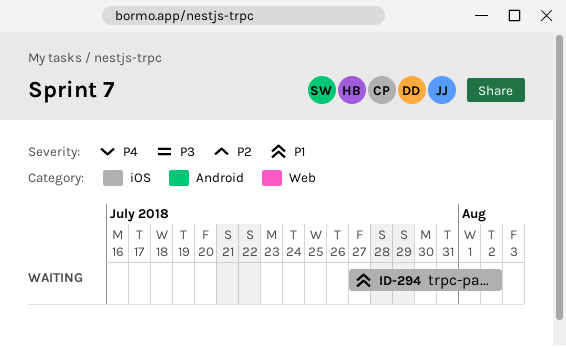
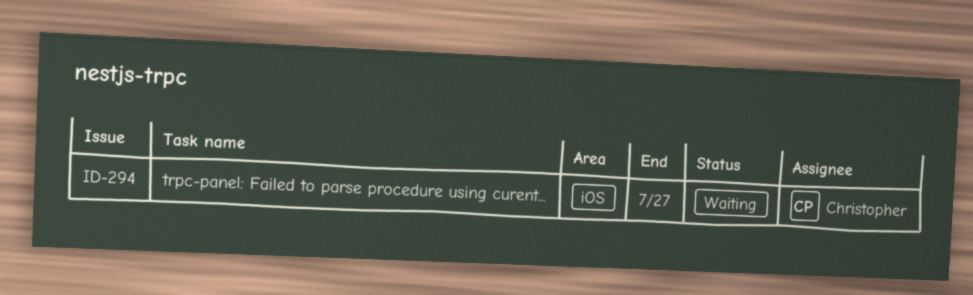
ID-294, due: Aug 2 -> Jul 27

